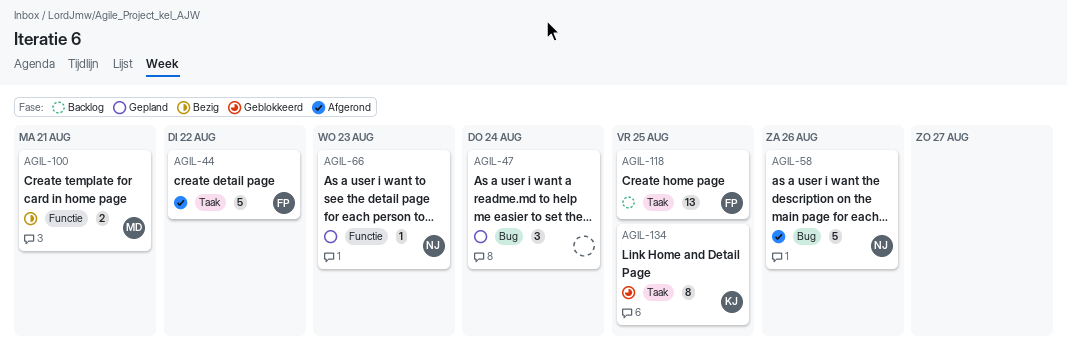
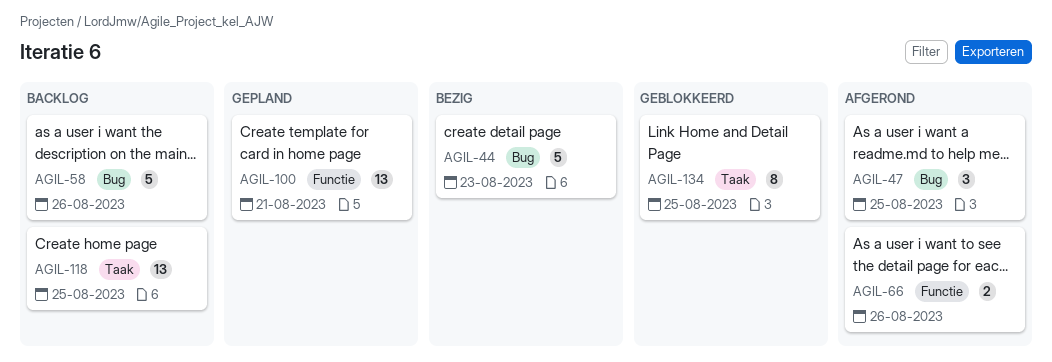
AGIL-44, status: Afgerond -> Bezig
AGIL-44, label: Taak -> Bug
AGIL-44, due: Aug 22 -> Aug 23
AGIL-47, status: Gepland -> Afgerond
AGIL-47, due: Aug 24 -> Aug 25
AGIL-58, status: Afgerond -> Backlog
AGIL-66, status: Gepland -> Afgerond
AGIL-66, estimate: 1 -> 2
AGIL-66, due: Aug 23 -> Aug 26
AGIL-100, status: Bezig -> Gepland
AGIL-100, estimate: 2 -> 13

